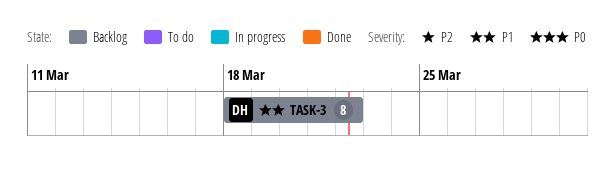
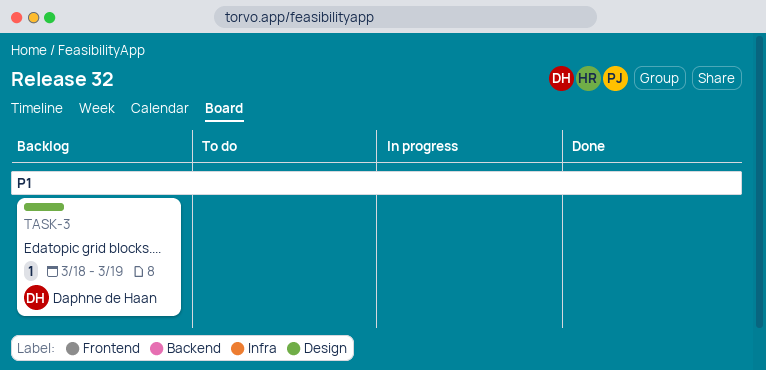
TASK-3, estimate: 8 -> 1
TASK-3, due: Mar 22 -> Mar 19

